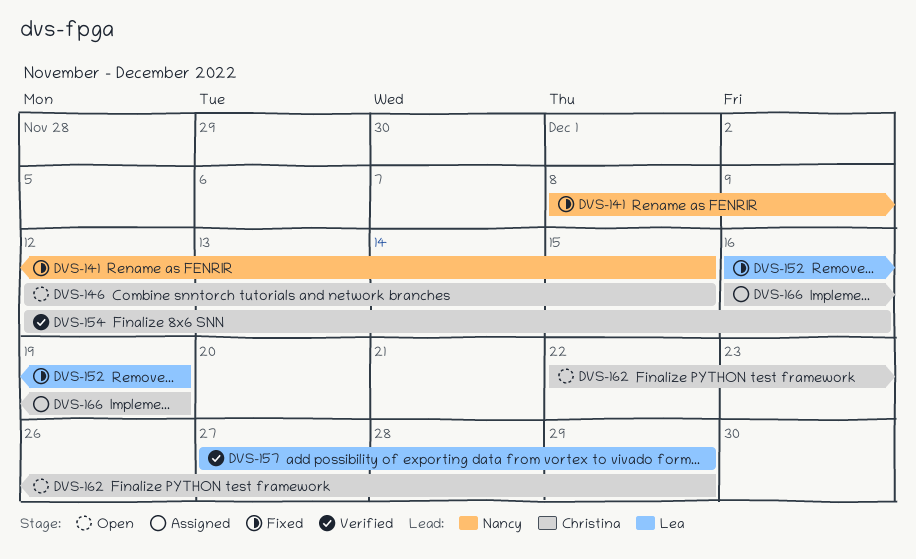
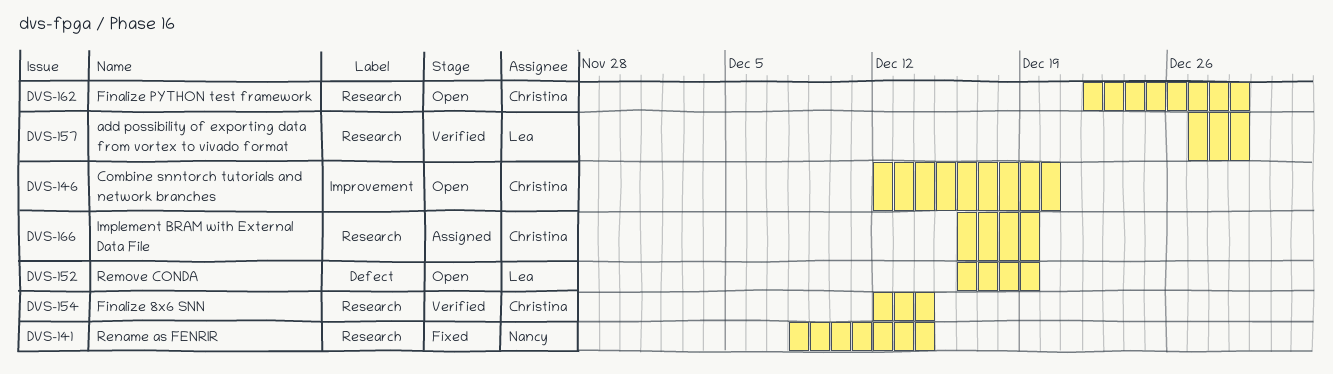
DVS-141, due: Dec 15 -> Dec 14
DVS-146, due: Dec 15 -> Dec 20
DVS-152, status: Fixed -> Open
DVS-154, due: Dec 16 -> Dec 14

